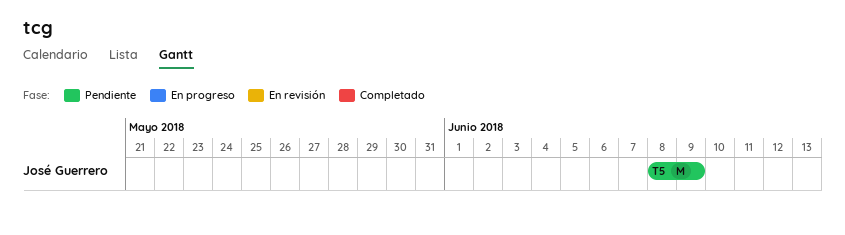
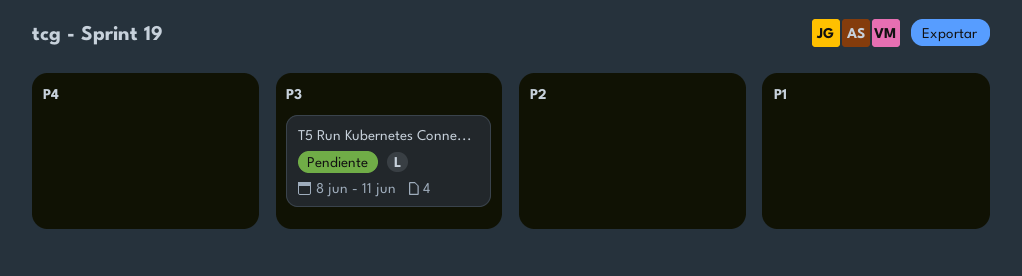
T5, estimate: M -> L
T5, due: Jun 9 -> Jun 11

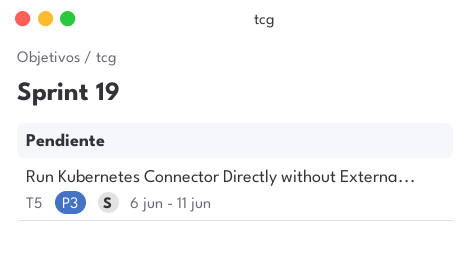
T5, estimate: L -> S
T5, start: Jun 8 -> Jun 6

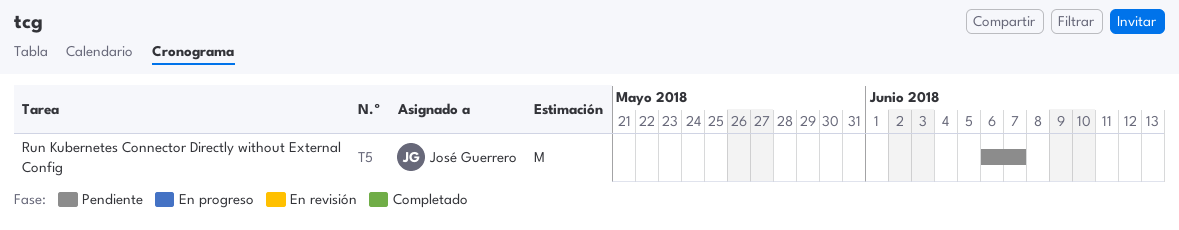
T5, estimate: S -> M
T5, due: Jun 11 -> Jun 7

